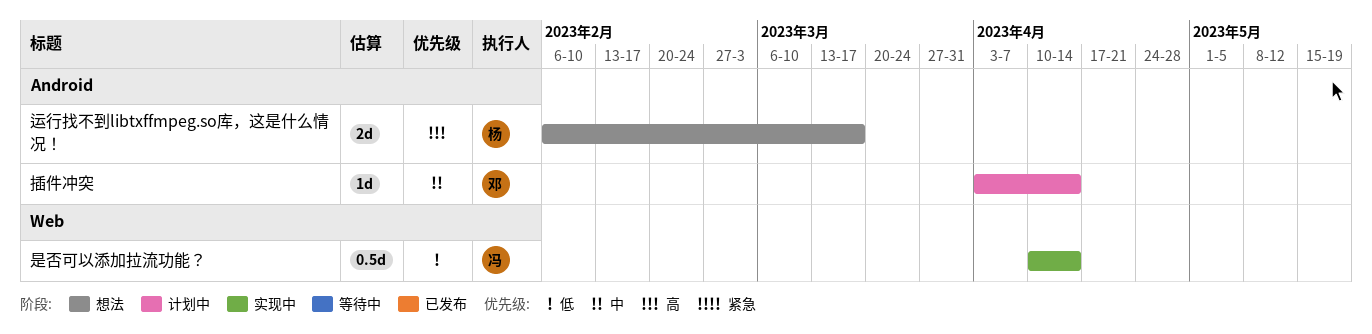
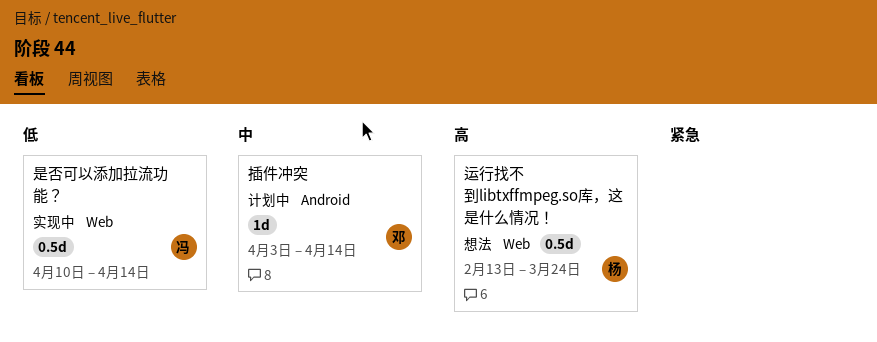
运行找不到libtxffmpeg.so库，这是什么情况！, label: Android -> Web
运行找不到libtxffmpeg.so库，这是什么情况！, estimate: 2d -> 0.5d
运行找不到libtxffmpeg.so库，这是什么情况！, start: Feb 6 -> Feb 13
运行找不到libtxffmpeg.so库，这是什么情况！, due: Mar 17 -> Mar 24

